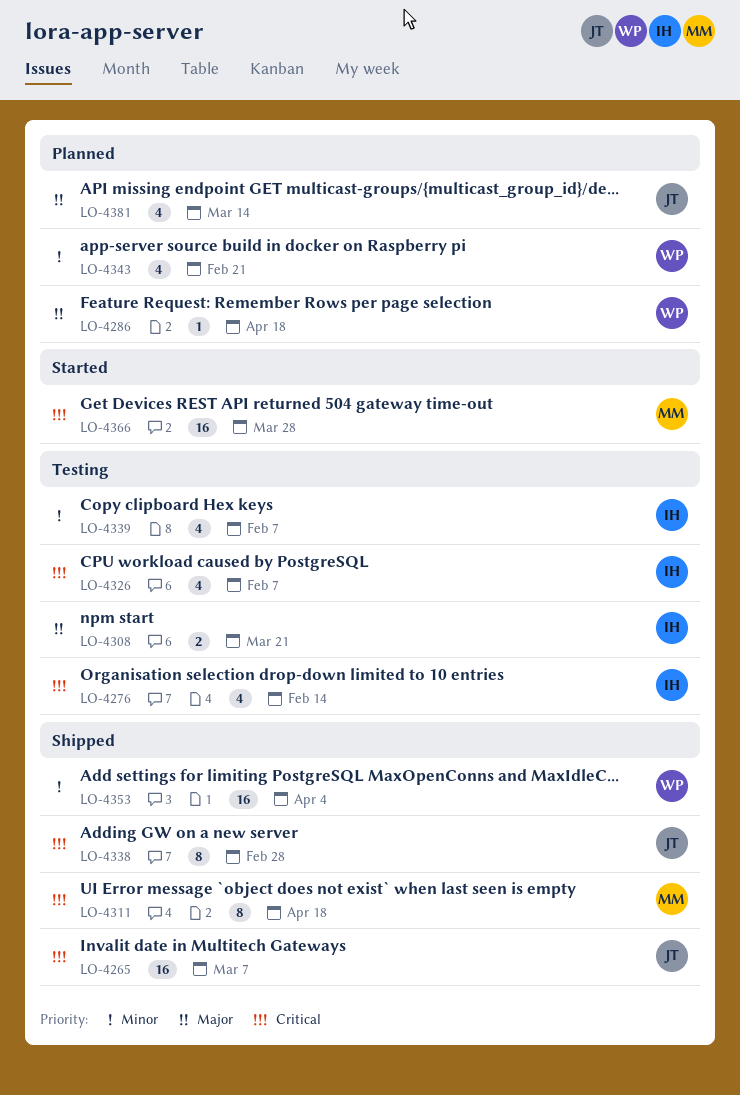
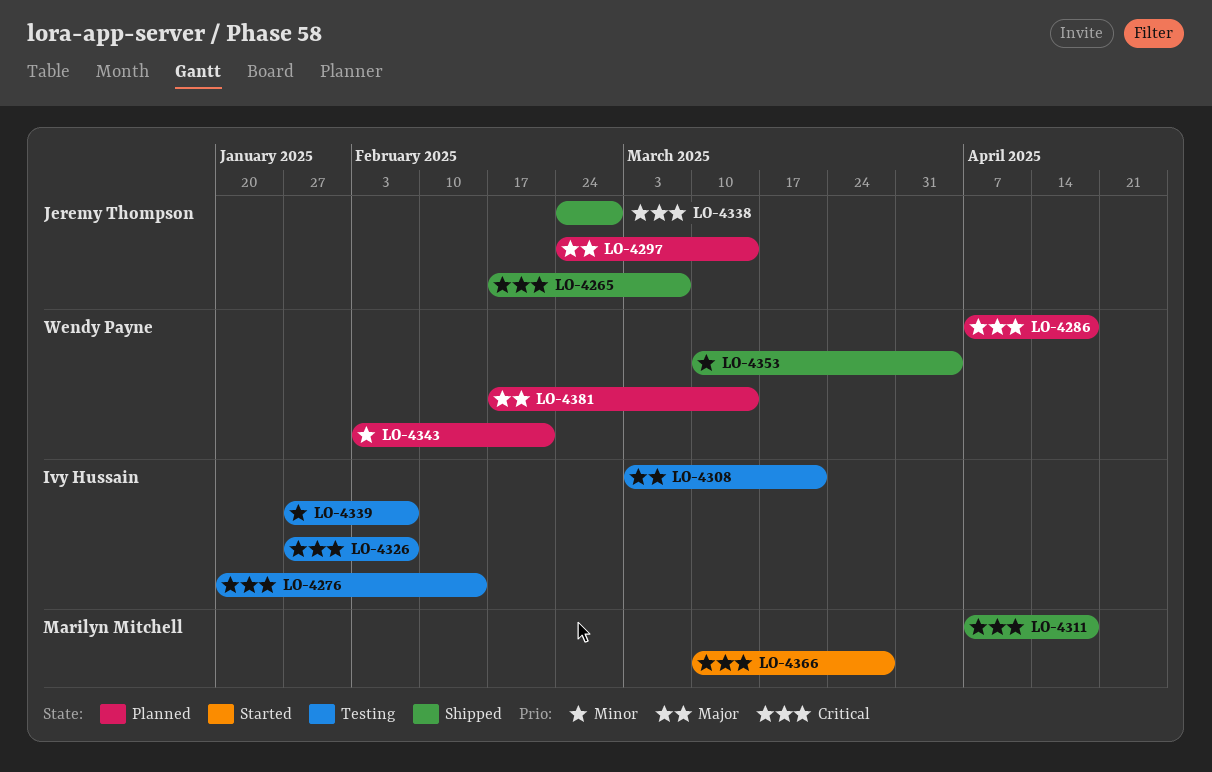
LO-4286, priority: Major -> Critical
LO-4297: none -> present
LO-4381, owner: Jeremy Thompson -> Wendy Payne

